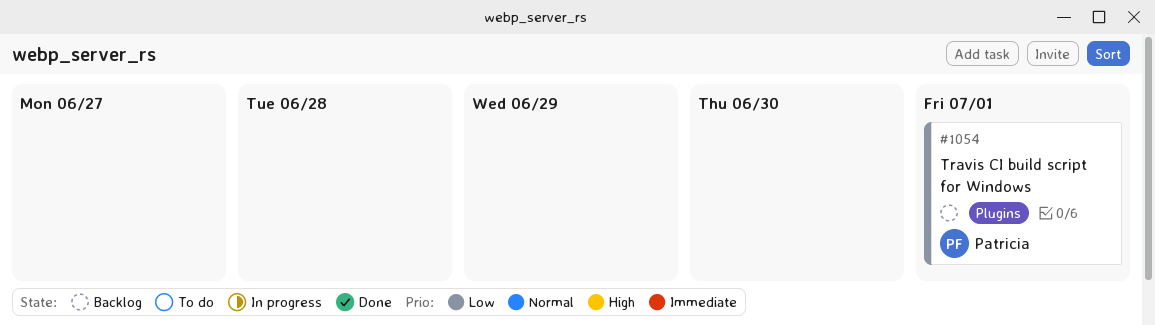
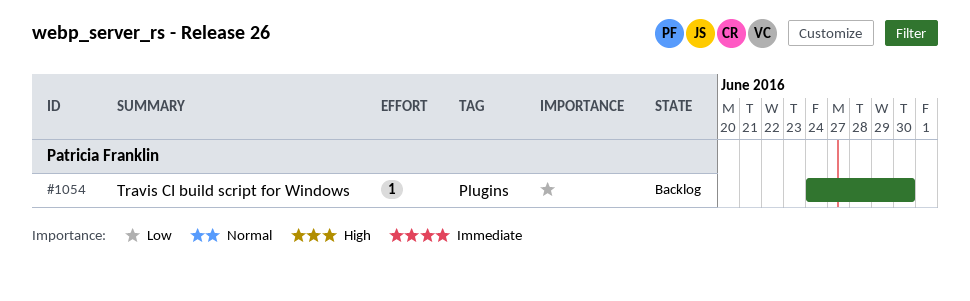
#1054, due: Jul 1 -> Jun 30

